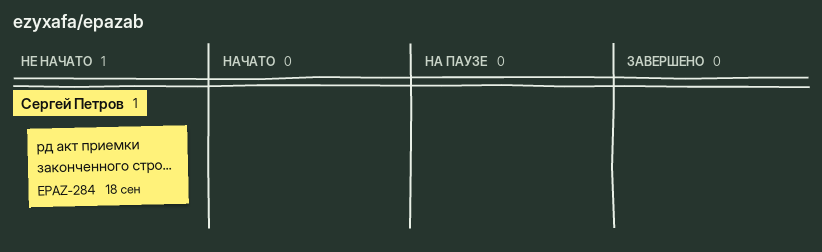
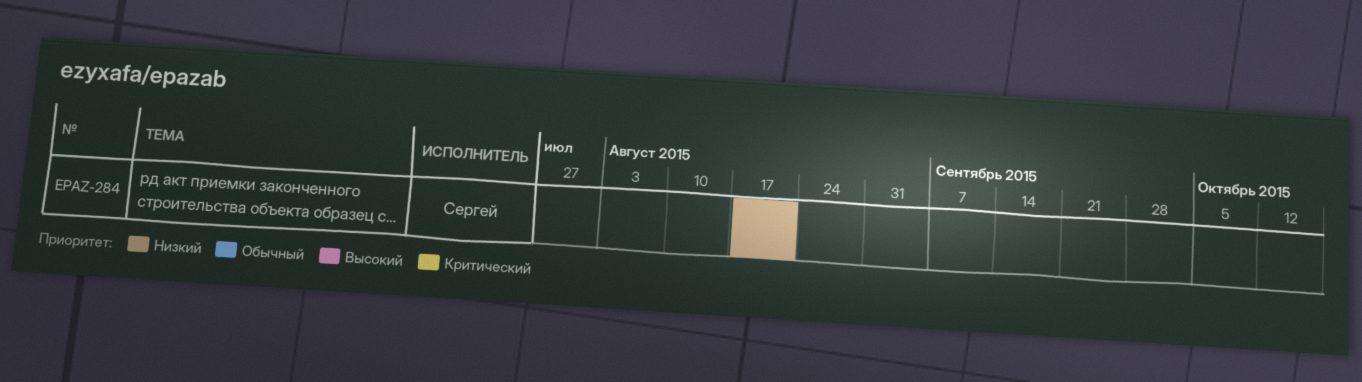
EPAZ-284, due: Sep 18 -> Aug 21

